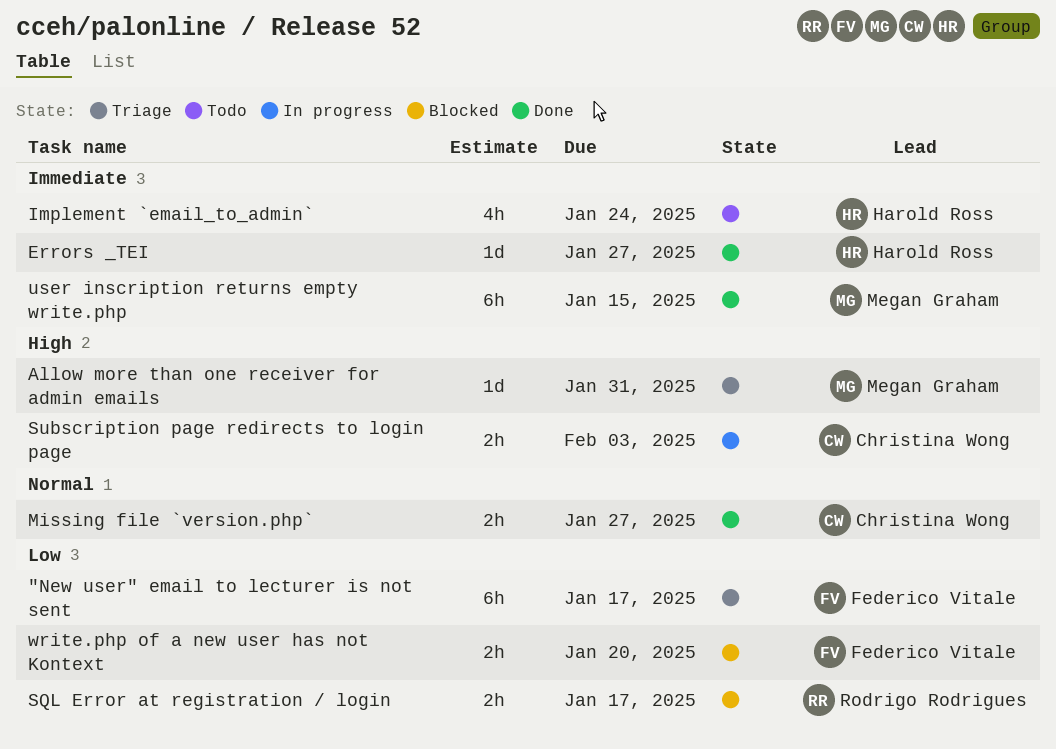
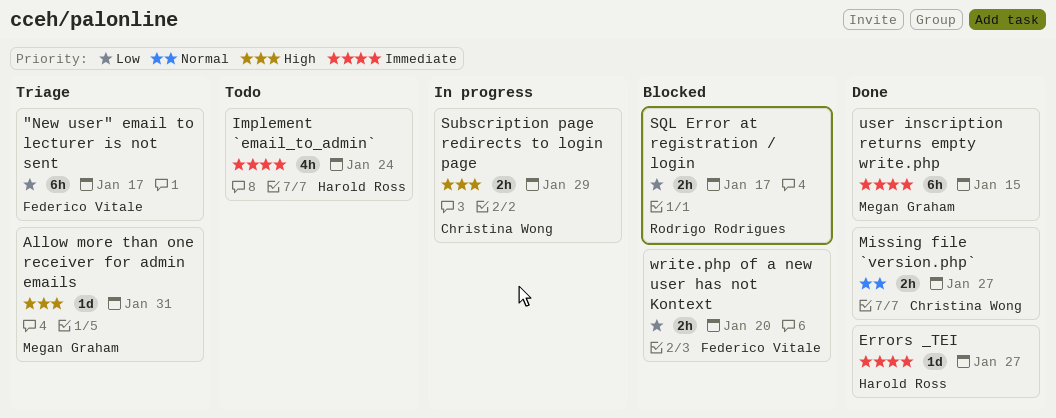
Subscription page redirects to login page, due: Feb 3 -> Jan 29

